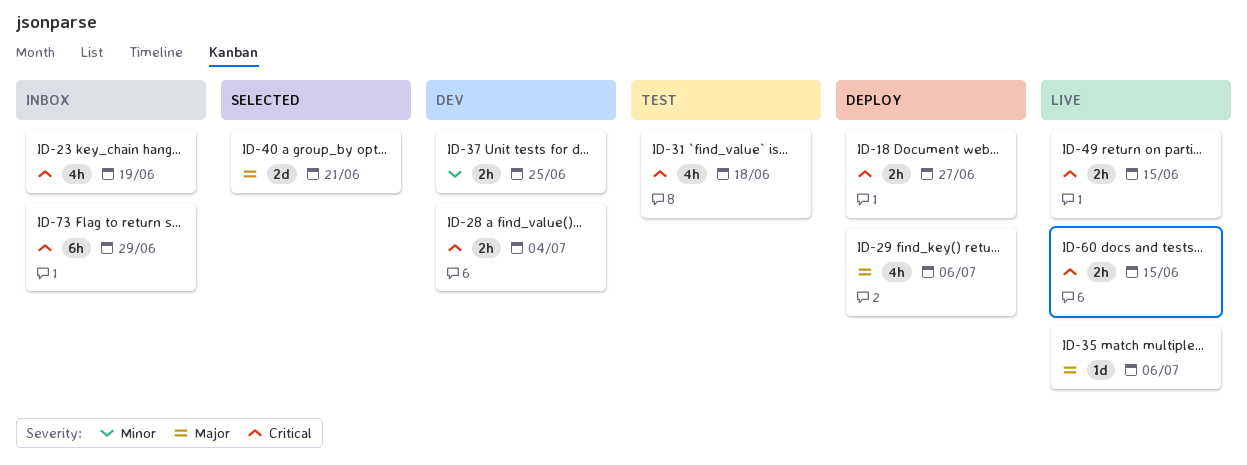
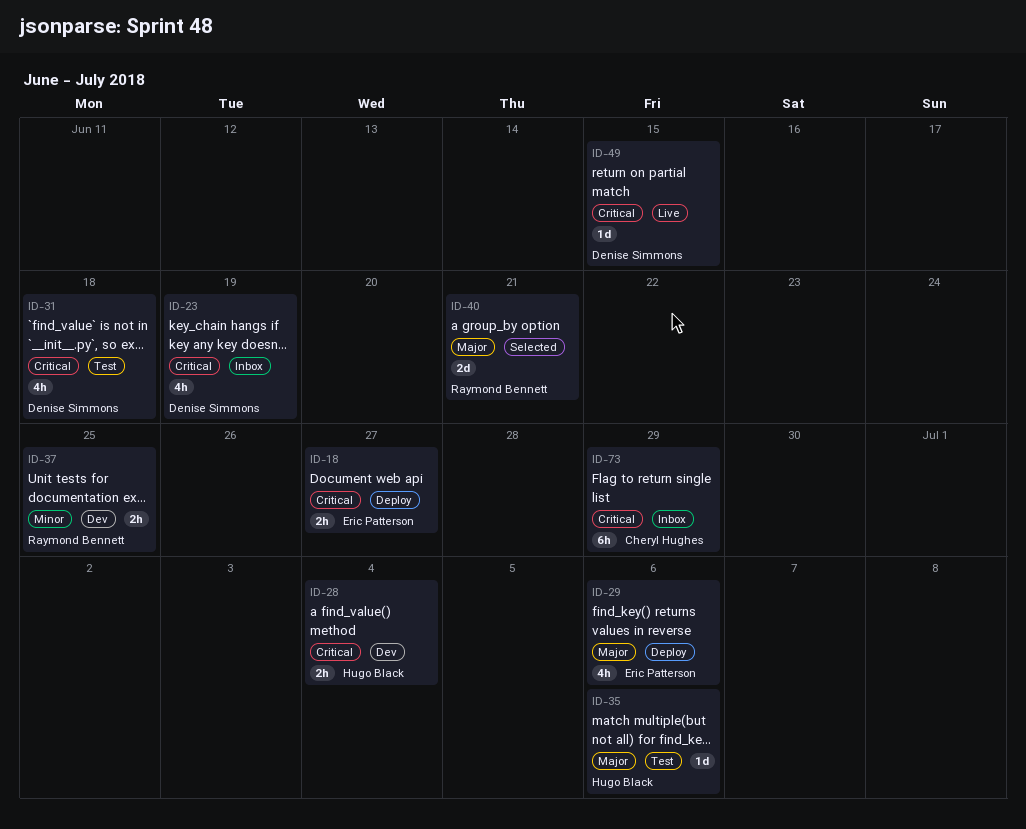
ID-35, status: Live -> Test
ID-49, estimate: 2h -> 1d
ID-60: present -> none

